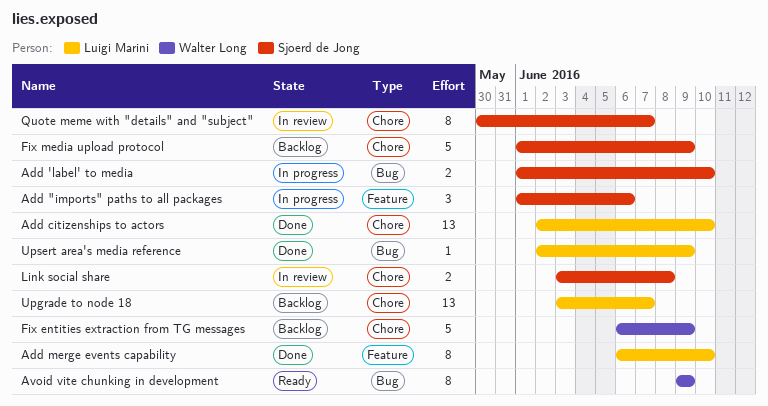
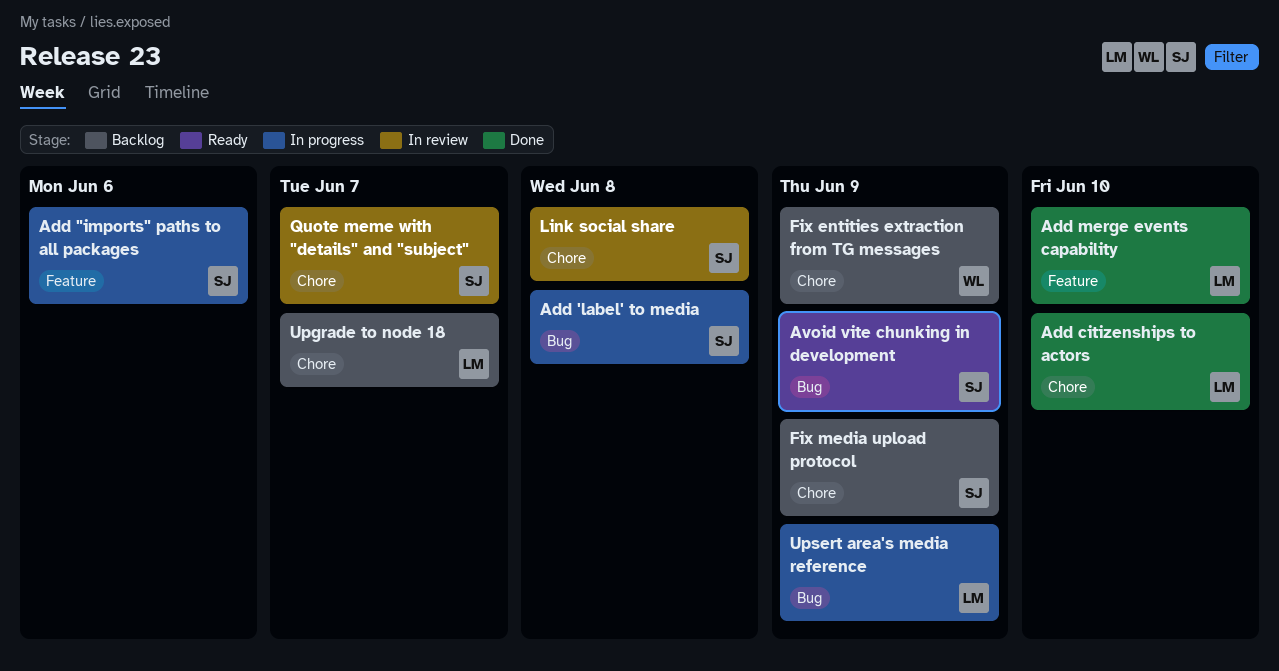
Add 'label' to media, due: Jun 10 -> Jun 8
Avoid vite chunking in development, owner: Walter Long -> Sjoerd de Jong
Upsert area's media reference, status: Done -> In progress

